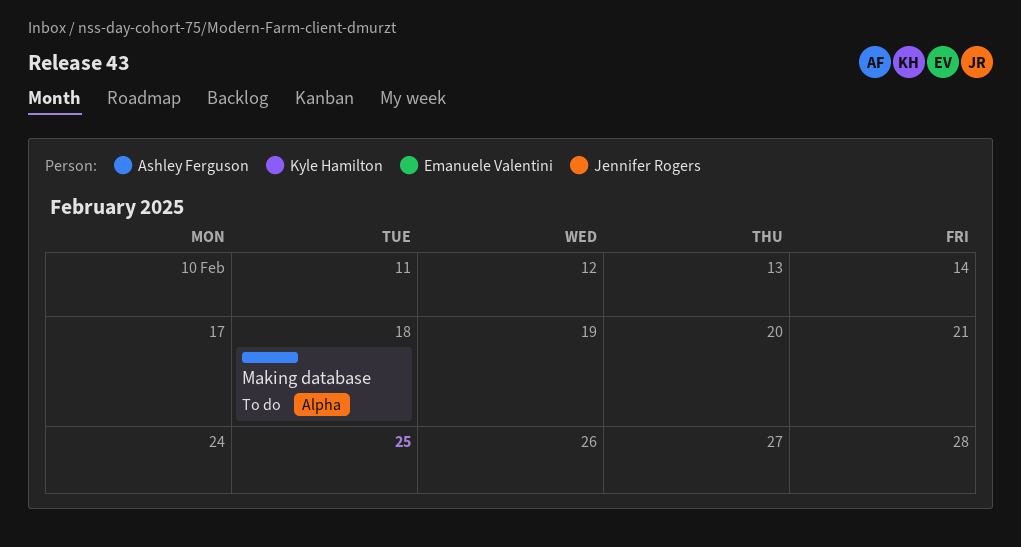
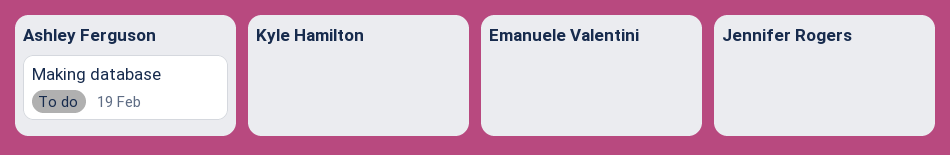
Making database, due: Feb 18 -> Feb 19

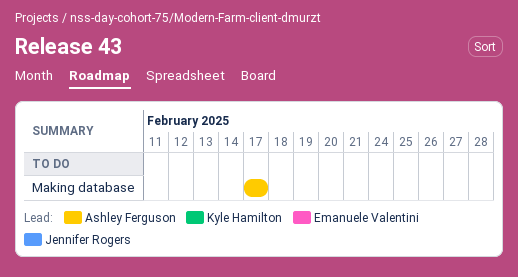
Making database, due: Feb 19 -> Feb 17

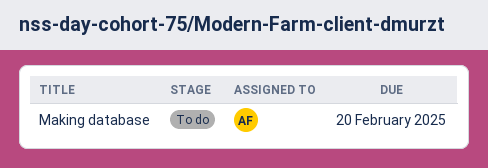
Making database, due: Feb 17 -> Feb 20

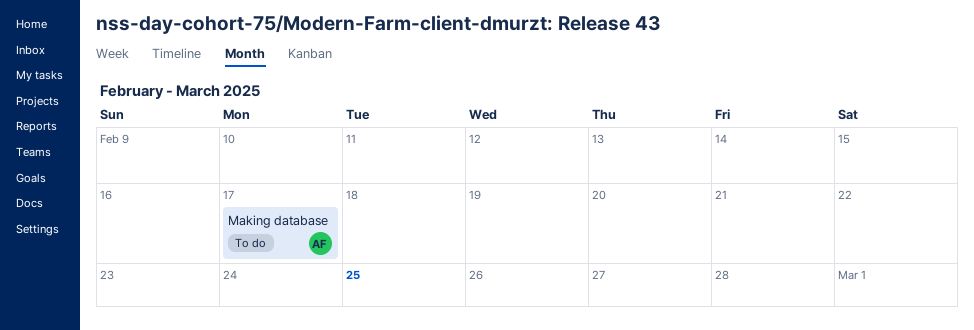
Making database, due: Feb 20 -> Feb 17

